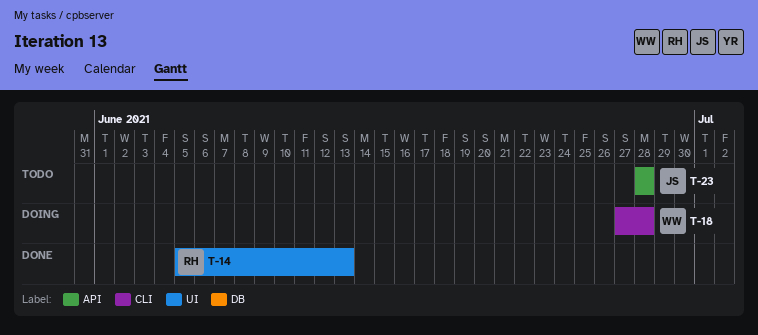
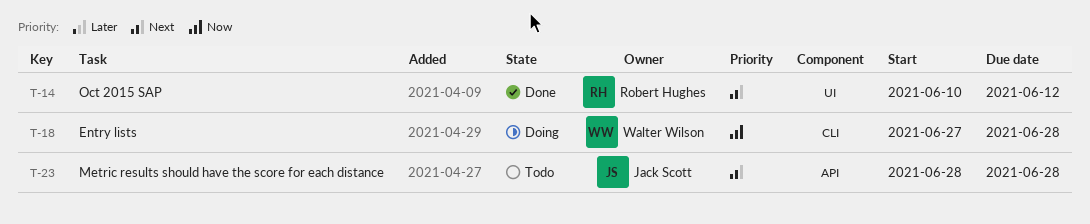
T-14, start: Jun 5 -> Jun 10
T-14, due: Jun 13 -> Jun 12

